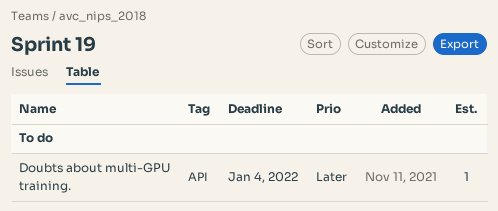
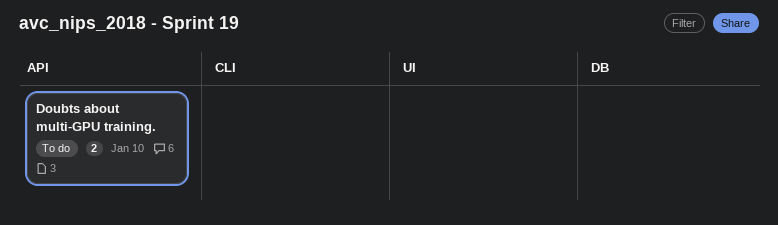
Doubts about multi-GPU training., estimate: 1 -> 2
Doubts about multi-GPU training., due: Jan 4 -> Jan 10

